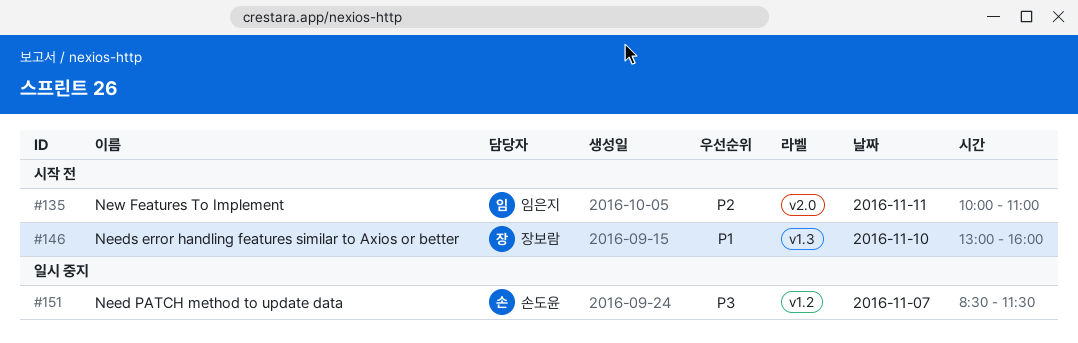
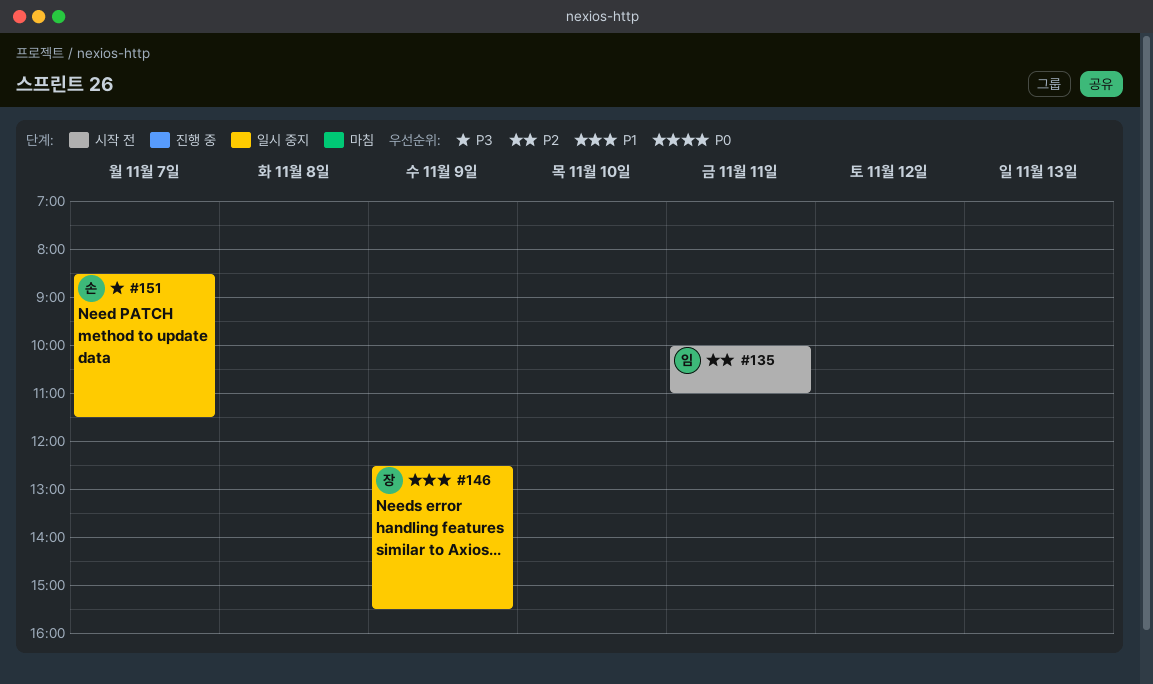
#146, status: 시작 전 -> 일시 중지
#146, day: Nov 10 -> Nov 9
#146, begins: 13:00 -> 12:30
#146, ends: 16:00 -> 15:30

